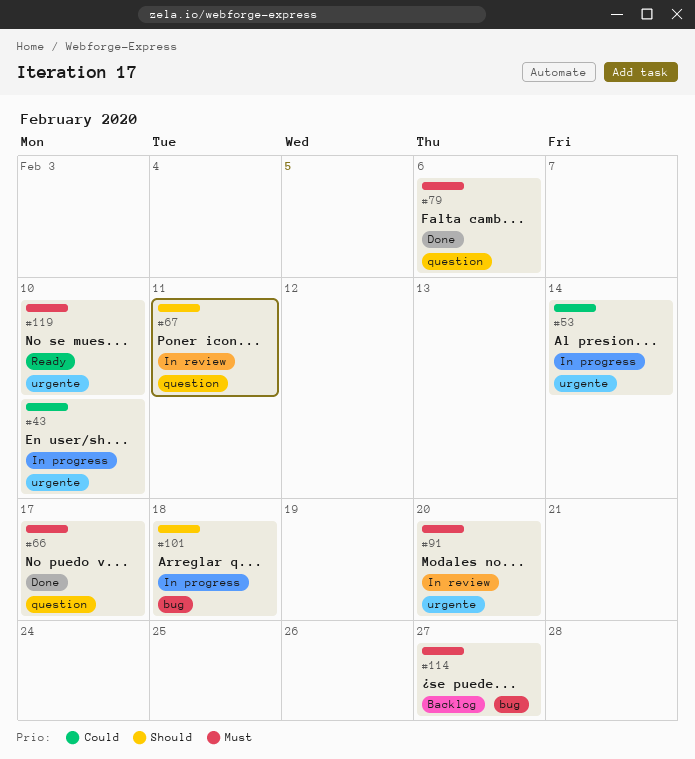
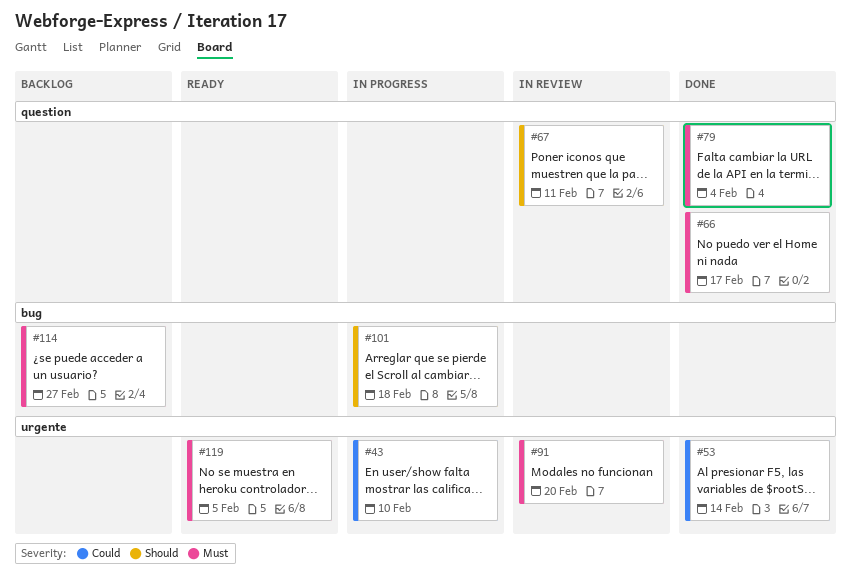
#53, status: In progress -> Done
#79, due: Feb 6 -> Feb 4
#119, due: Feb 10 -> Feb 5

